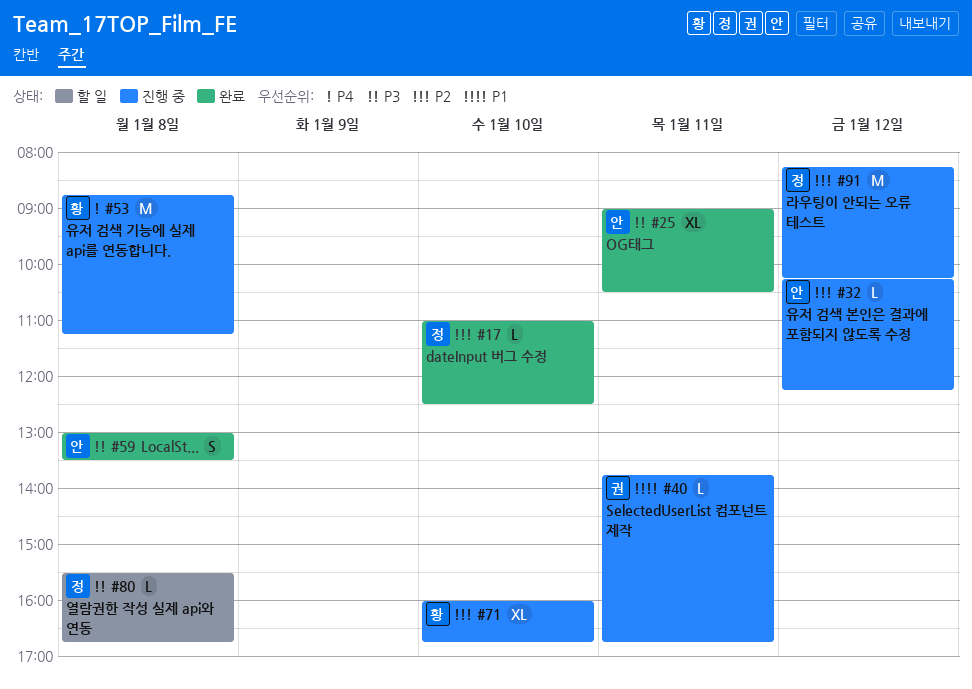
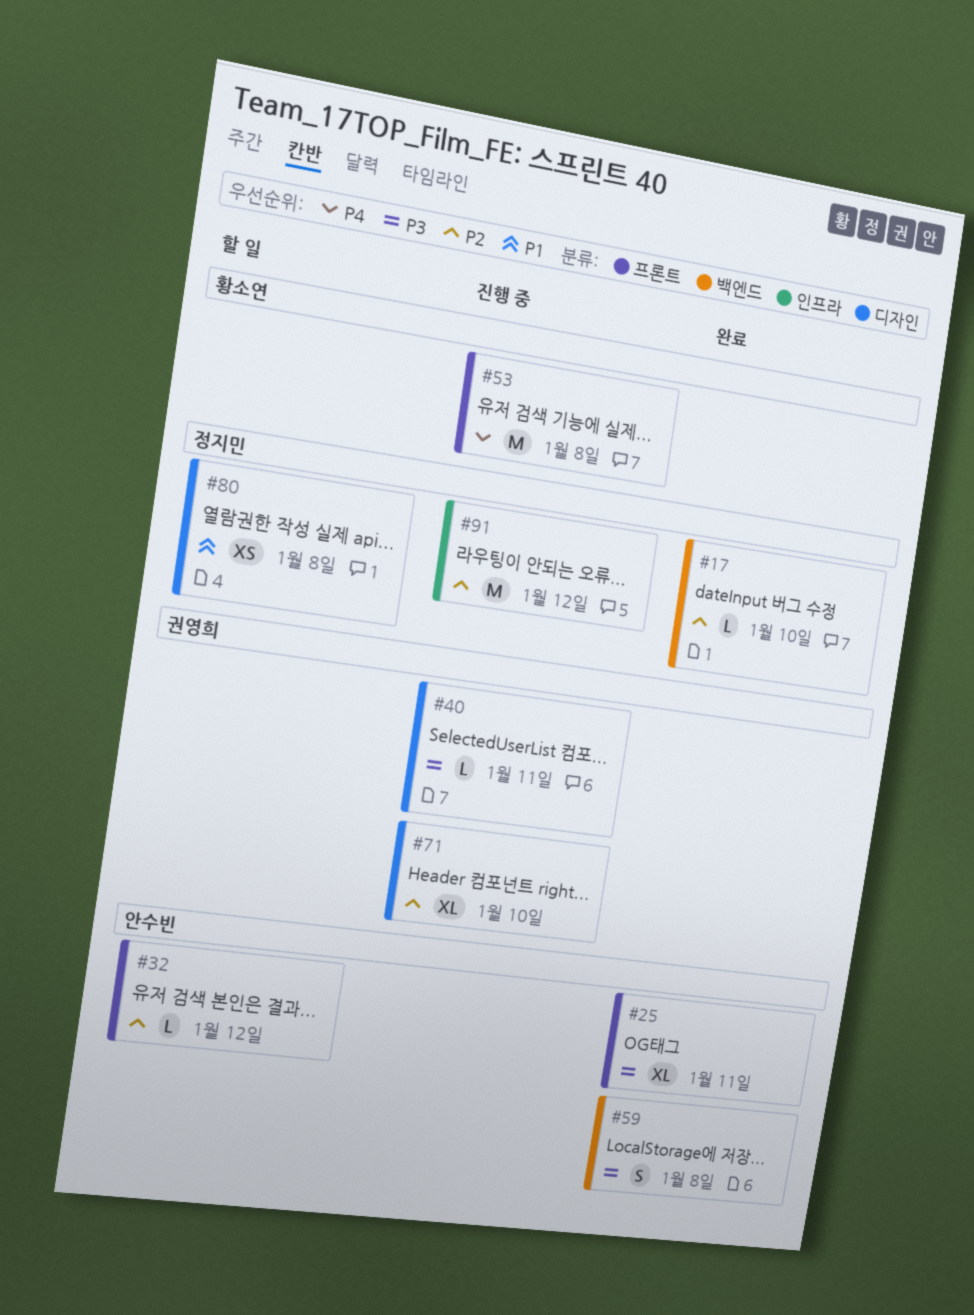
#32, status: 진행 중 -> 할 일
#40, priority: P1 -> P3
#71, owner: 황소연 -> 권영희
#80, priority: P3 -> P1
#80, estimate: L -> XS

